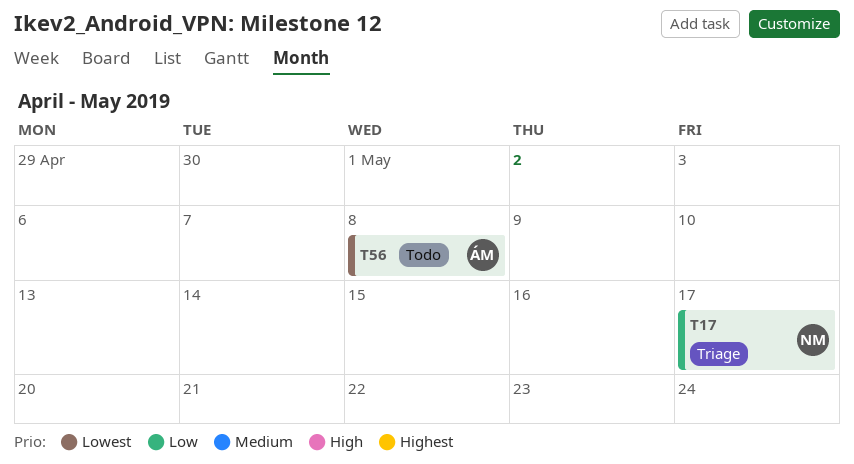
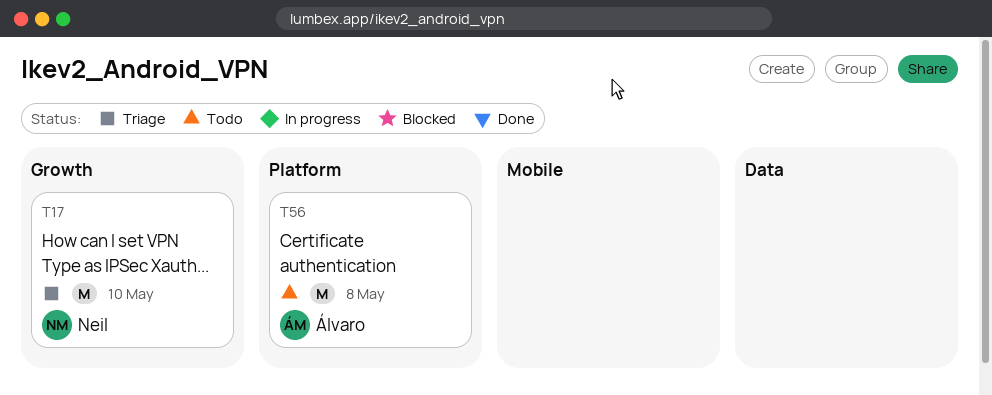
T17, due: May 17 -> May 10

